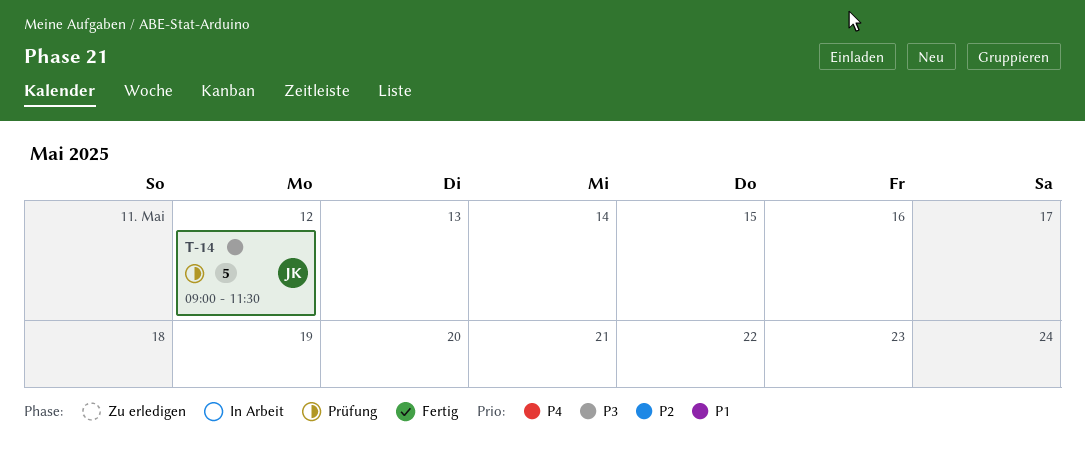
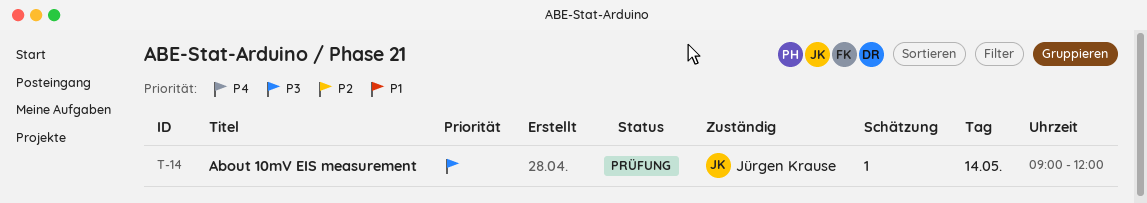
T-14, estimate: 5 -> 1
T-14, day: May 12 -> May 14
T-14, ends: 11:30 -> 12:00

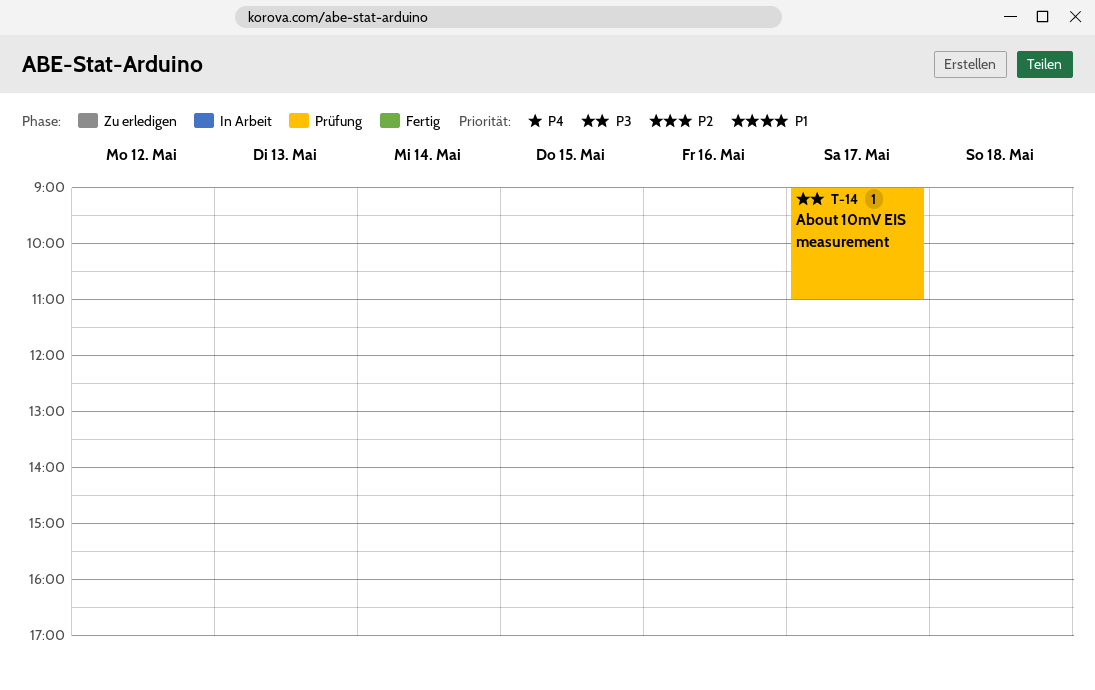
T-14, day: May 14 -> May 17
T-14, ends: 12:00 -> 11:00

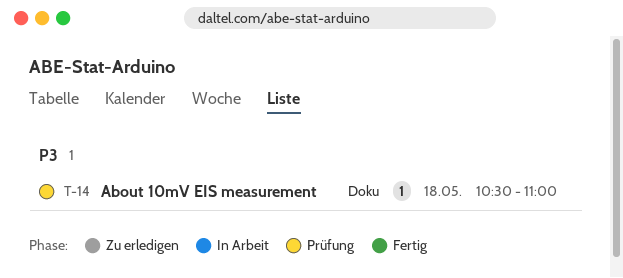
T-14, day: May 17 -> May 18
T-14, begins: 09:00 -> 10:30

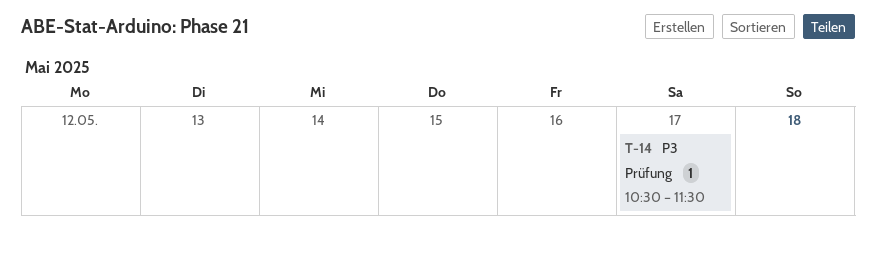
T-14, day: May 18 -> May 17
T-14, ends: 11:00 -> 11:30

